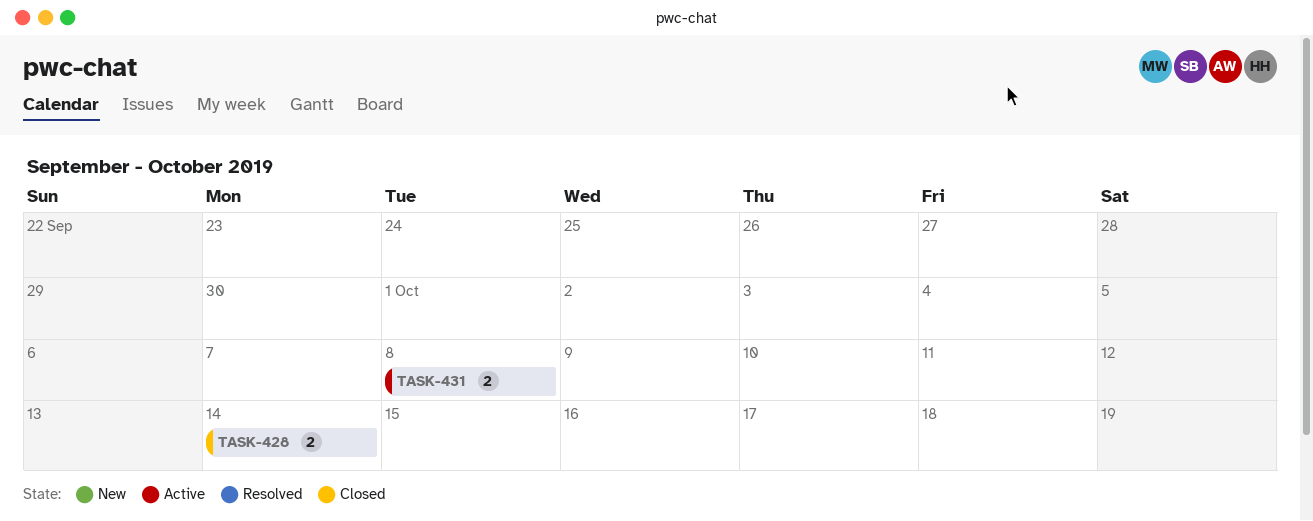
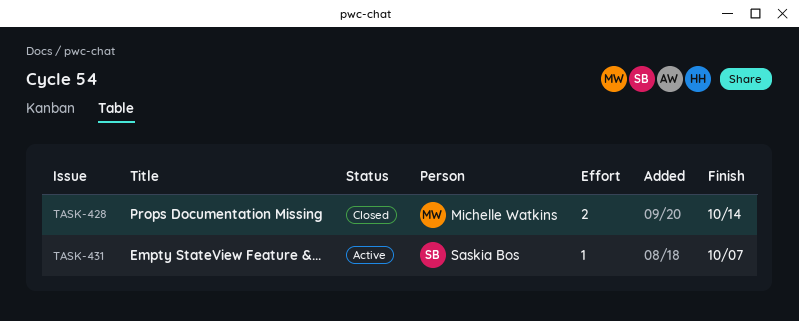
TASK-431, estimate: 2 -> 1
TASK-431, due: Oct 8 -> Oct 7

